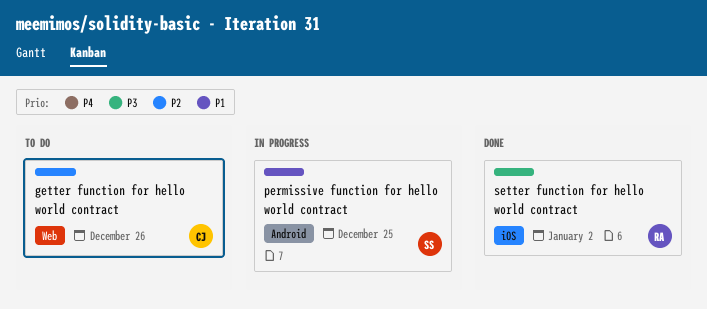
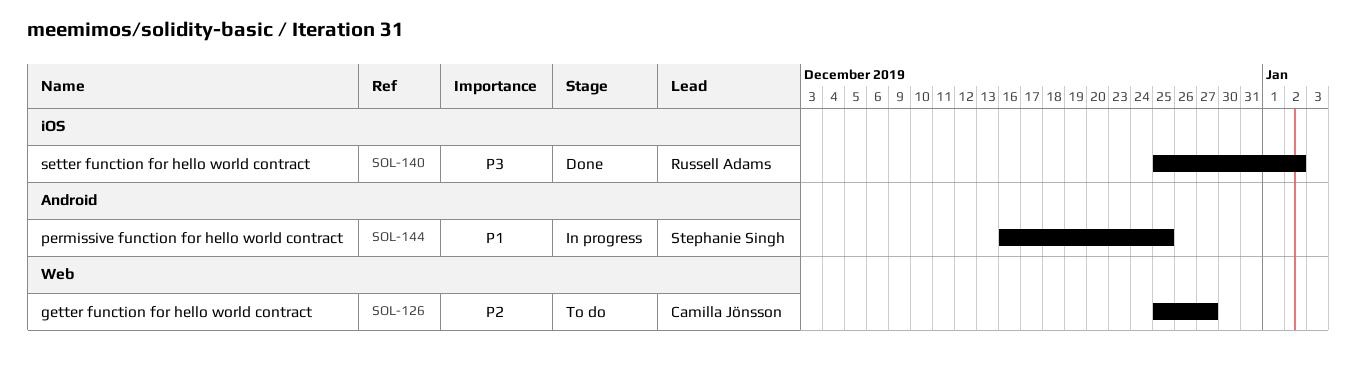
getter function for hello world contract, due: Dec 26 -> Dec 27

